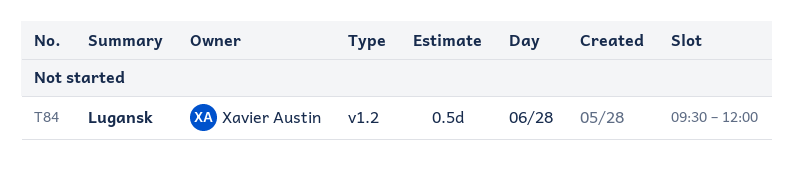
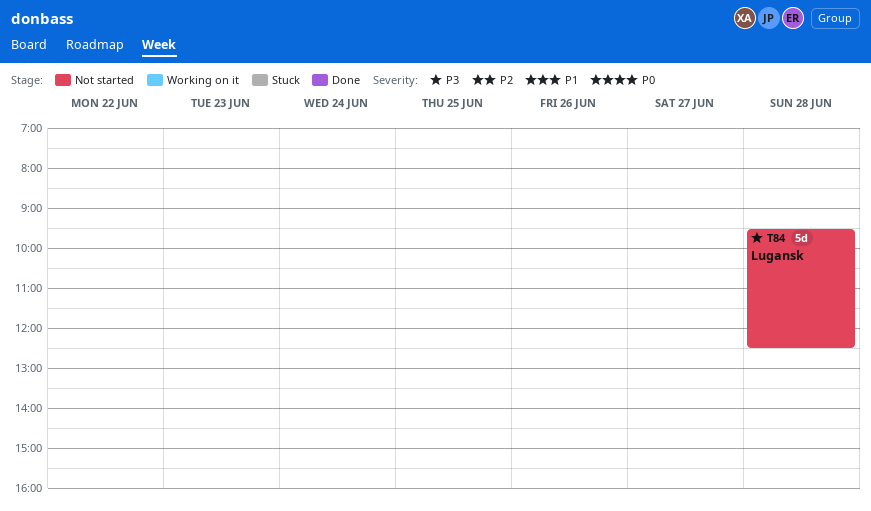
T84, estimate: 0.5d -> 5d
T84, ends: 12:00 -> 12:30

